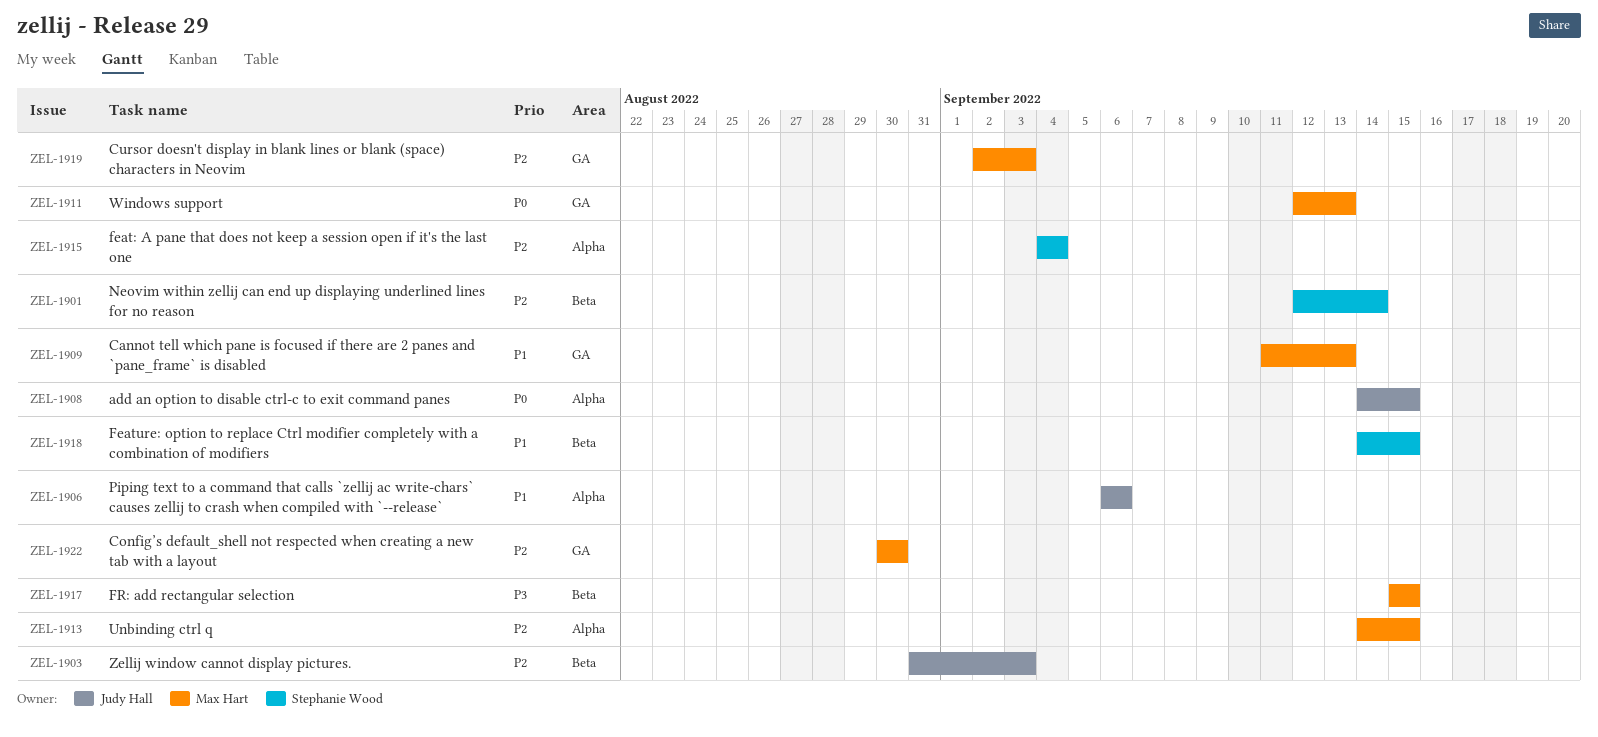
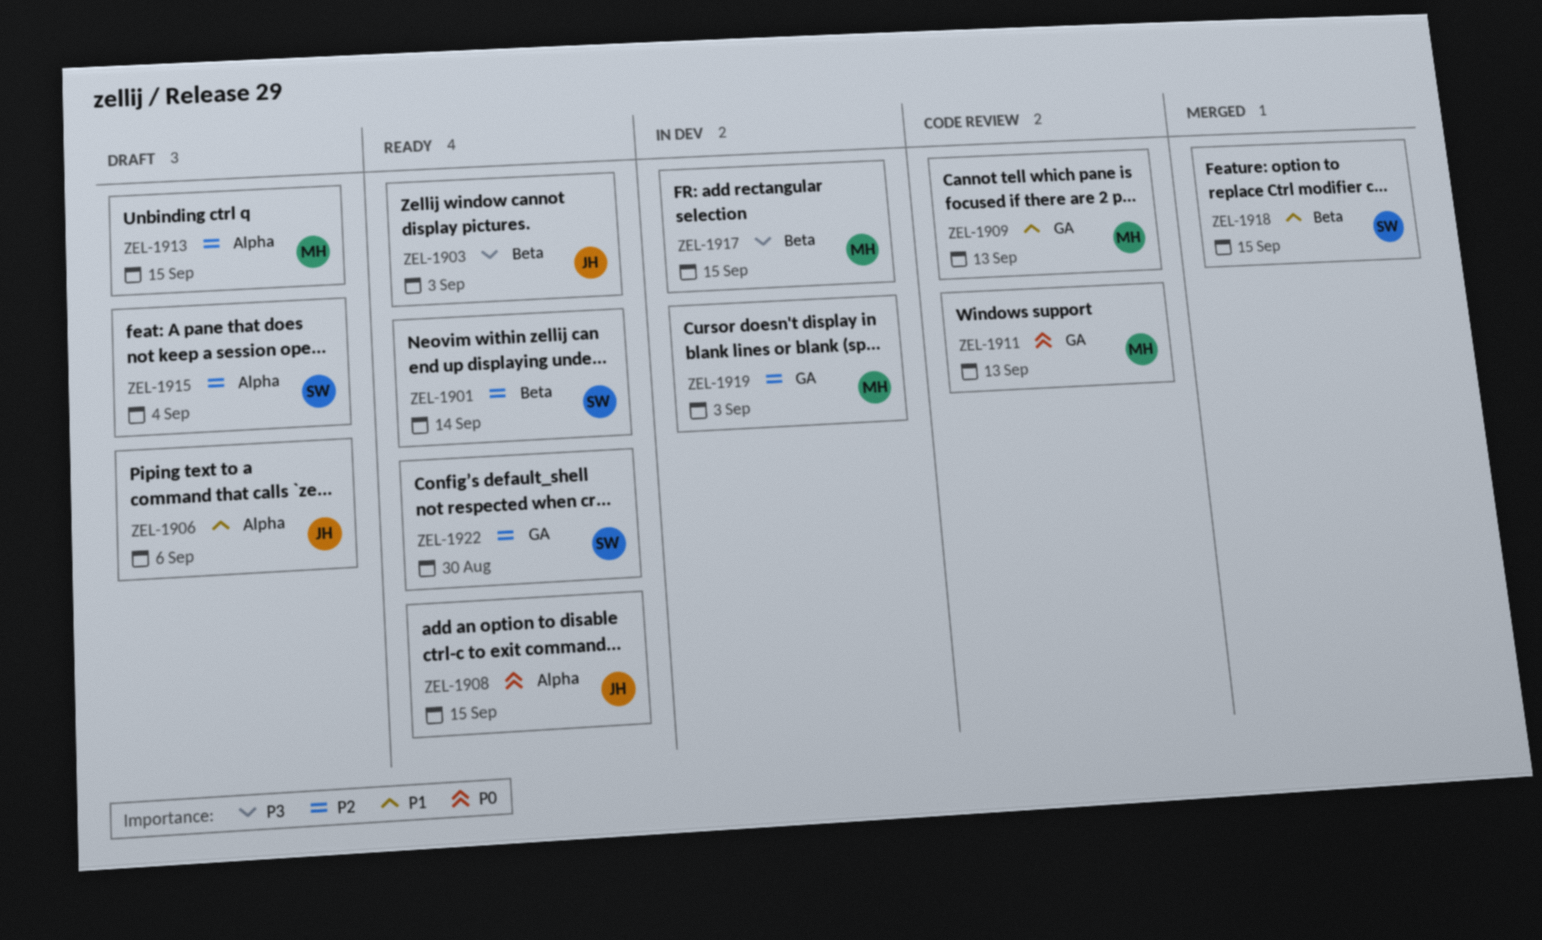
ZEL-1903, priority: P2 -> P3
ZEL-1922, owner: Max Hart -> Stephanie Wood

